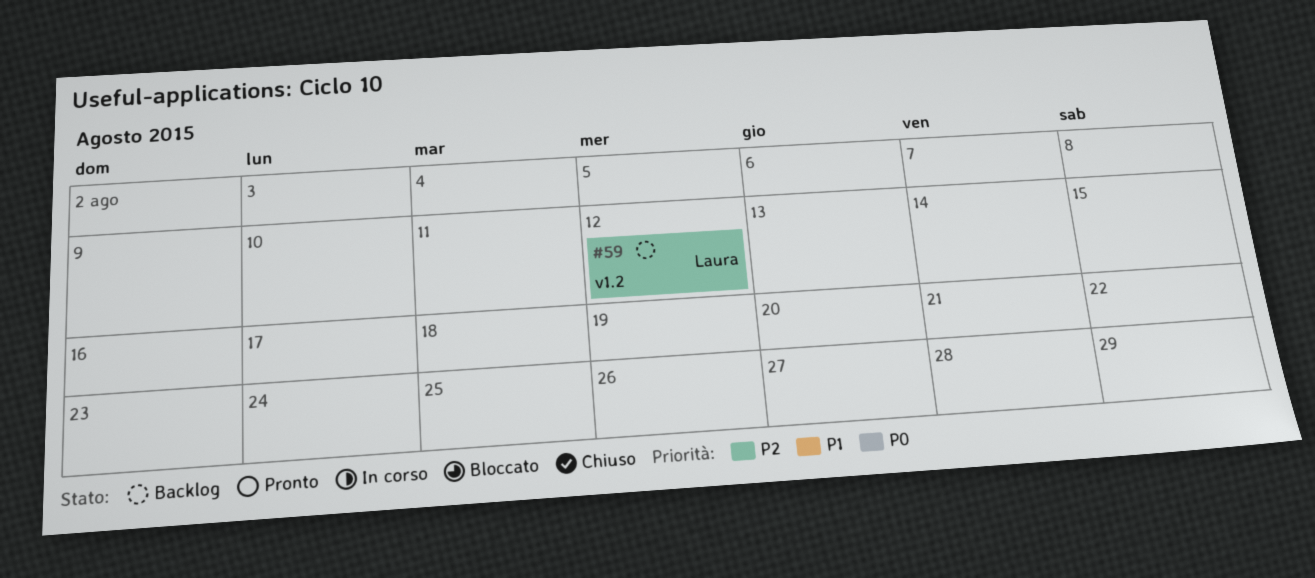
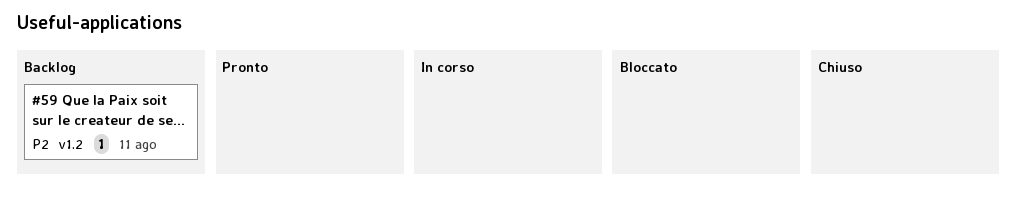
#59, due: Aug 12 -> Aug 11

